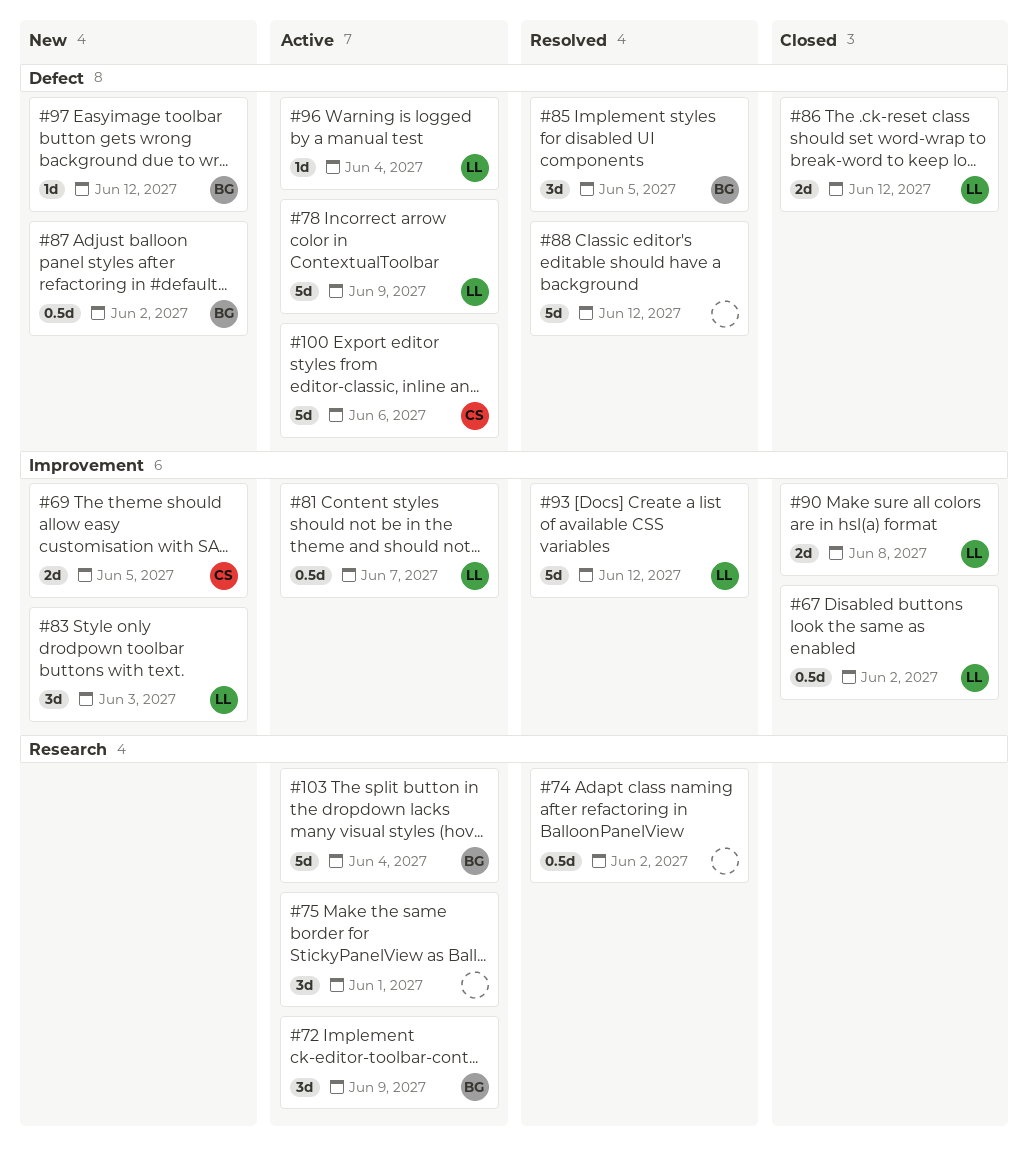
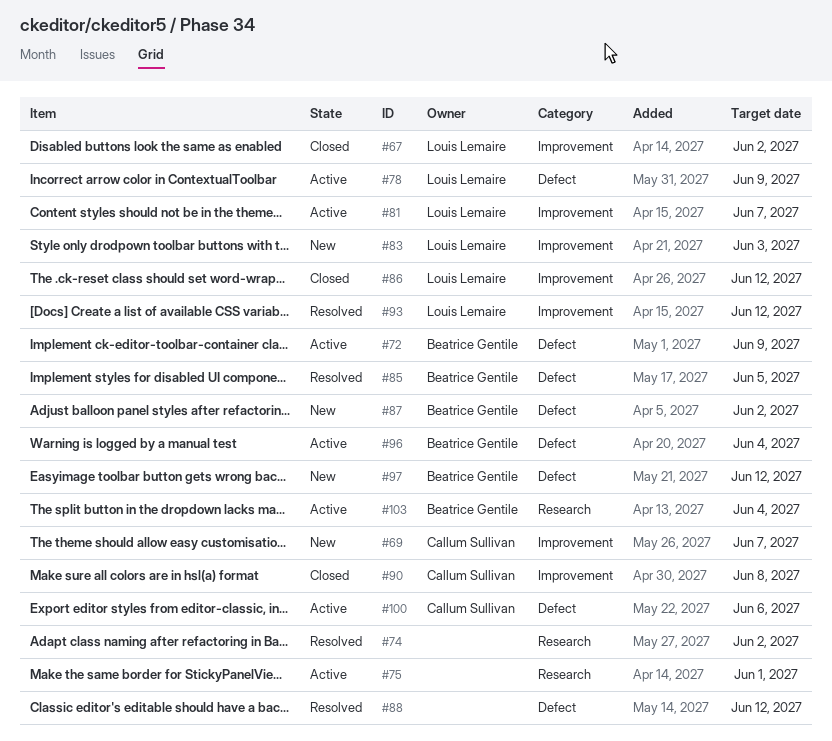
#69, due: Jun 5 -> Jun 7
#72, label: Research -> Defect
#86, label: Defect -> Improvement
#90, owner: Louis Lemaire -> Callum Sullivan
#96, owner: Louis Lemaire -> Beatrice Gentile

